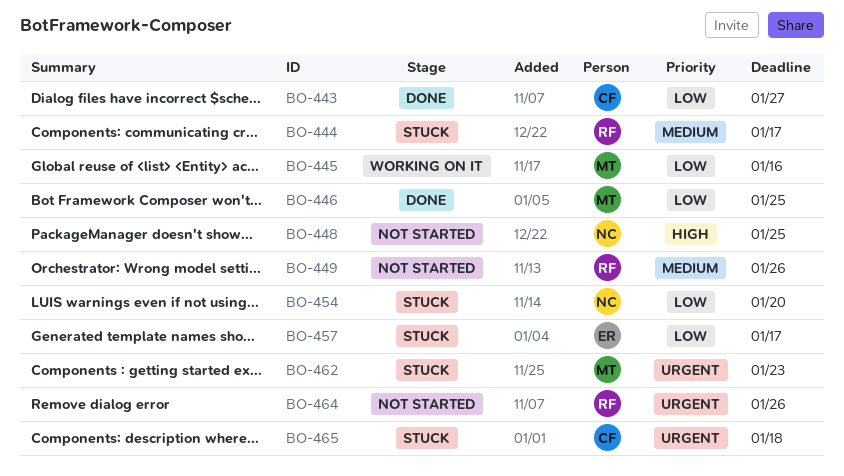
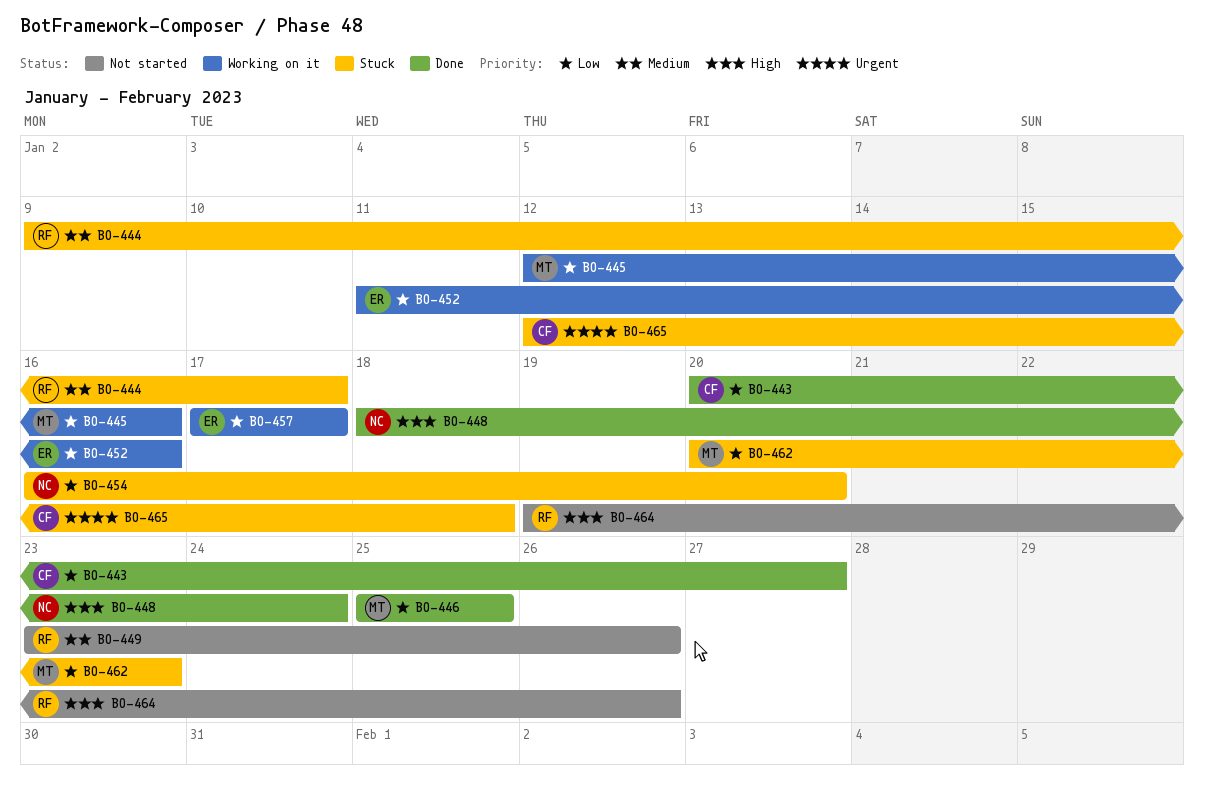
BO-448, status: Not started -> Done
BO-448, due: Jan 25 -> Jan 24
BO-452: none -> present
BO-457, status: Stuck -> Working on it
BO-462, priority: Urgent -> Low
BO-464, priority: Urgent -> High

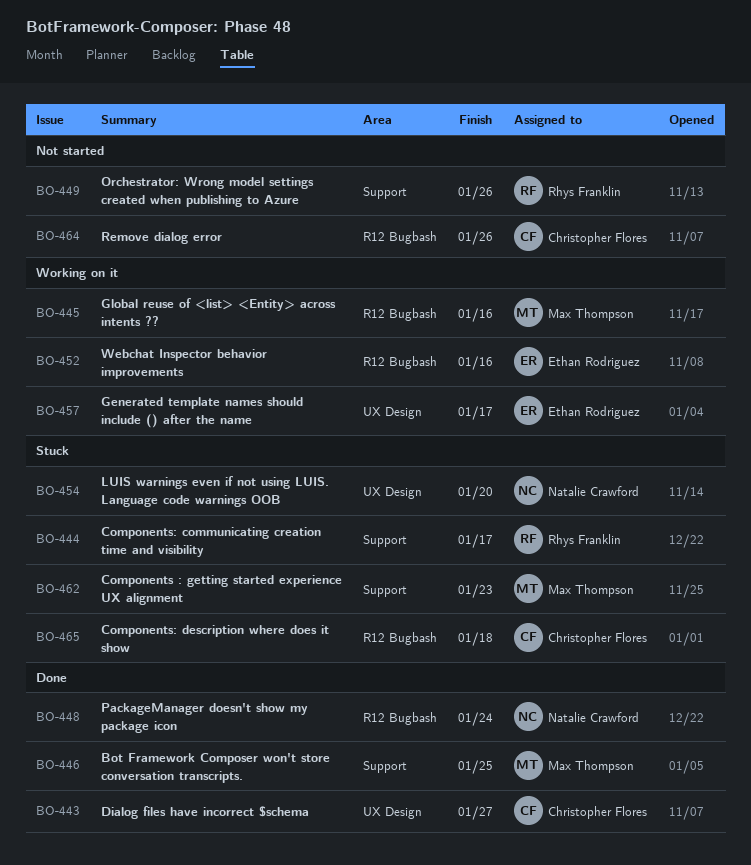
BO-464, owner: Rhys Franklin -> Christopher Flores

